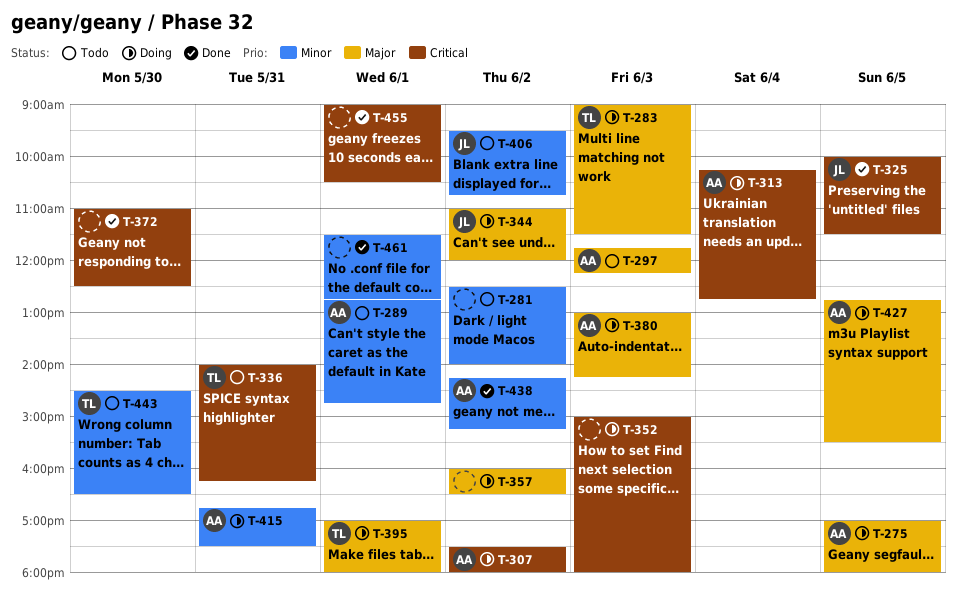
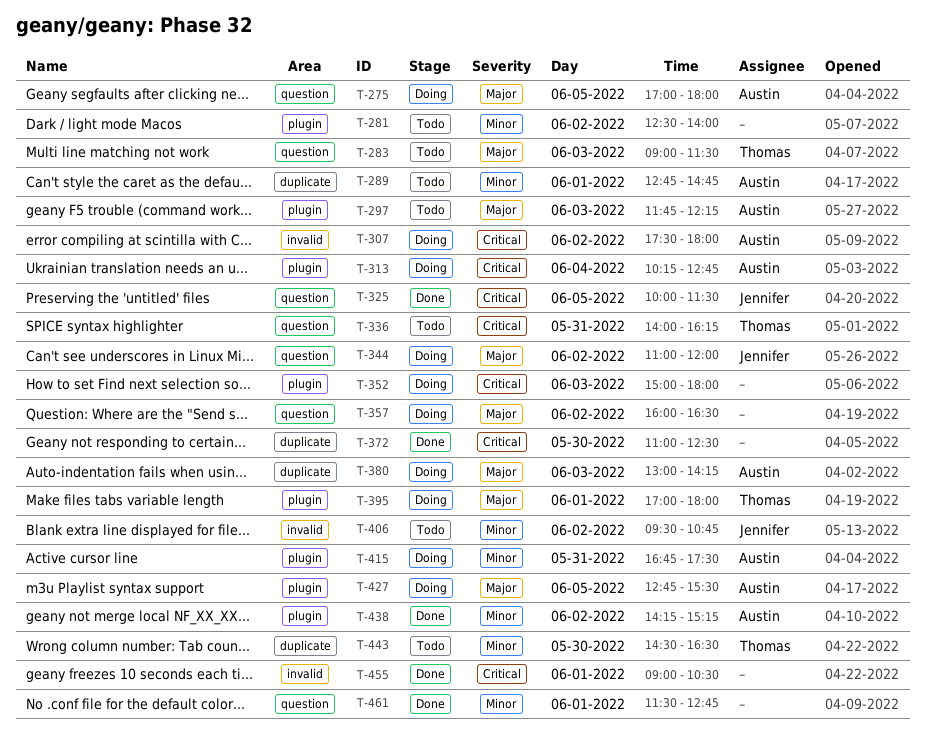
T-283, status: Doing -> Todo

